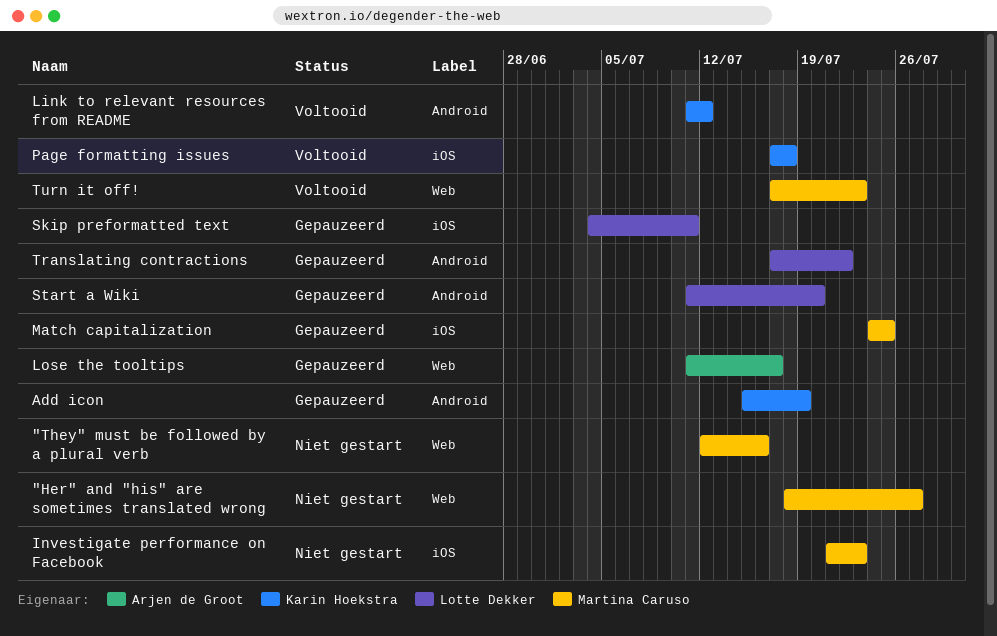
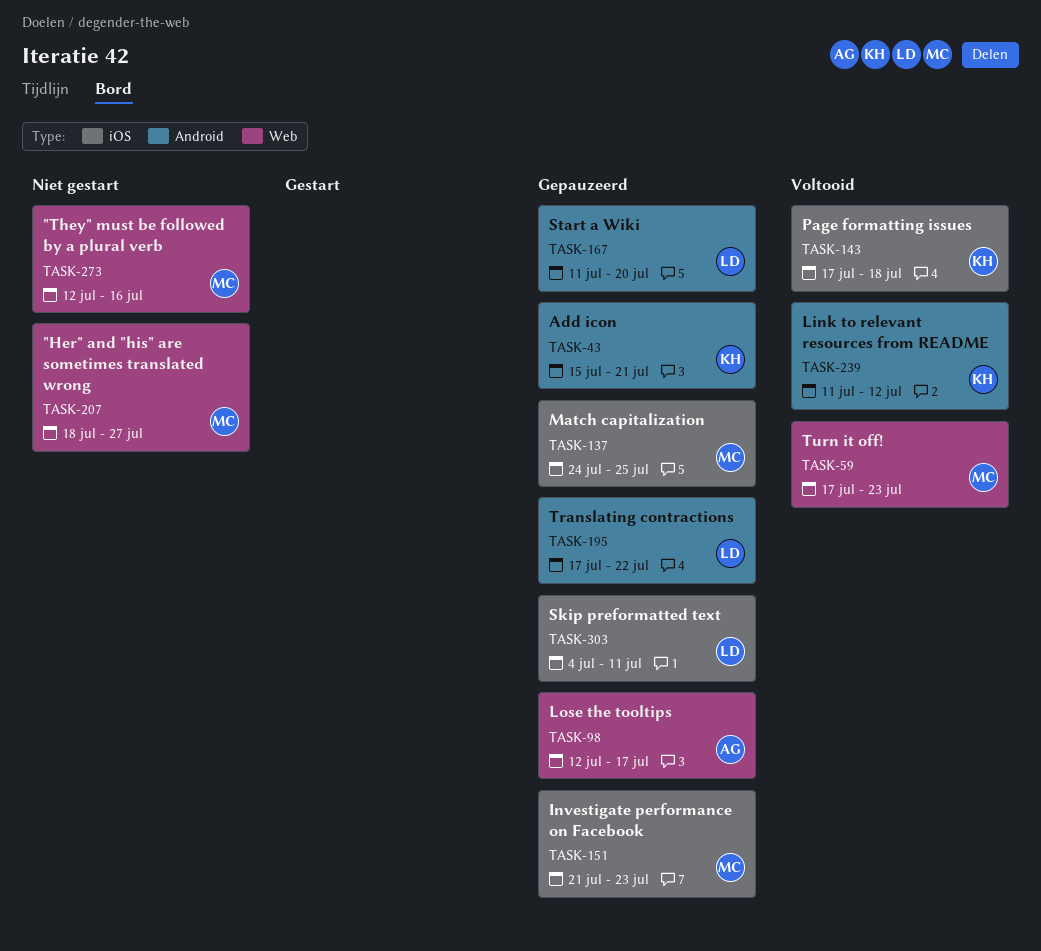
Add icon, due: Jul 19 -> Jul 21
Investigate performance on Facebook, status: Niet gestart -> Gepauzeerd
Lose the tooltips, start: Jul 11 -> Jul 12

